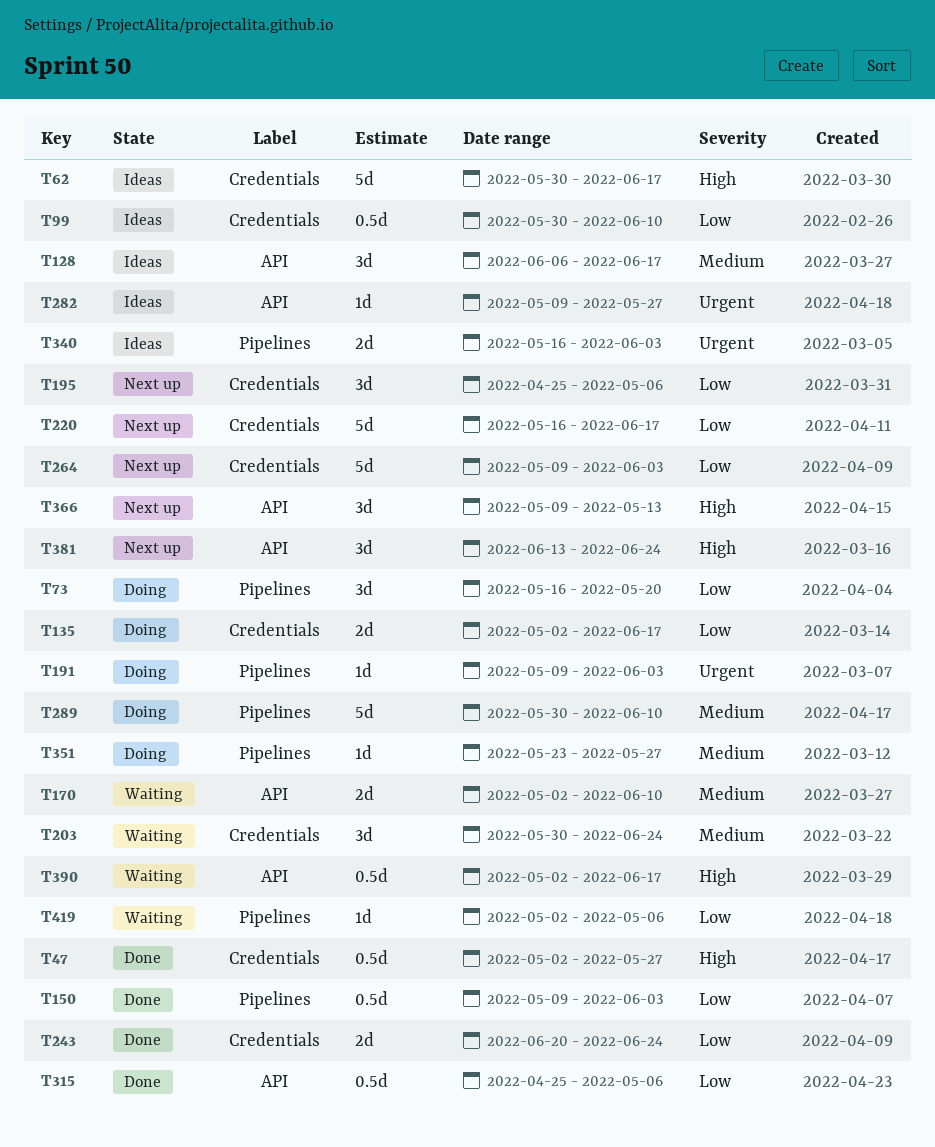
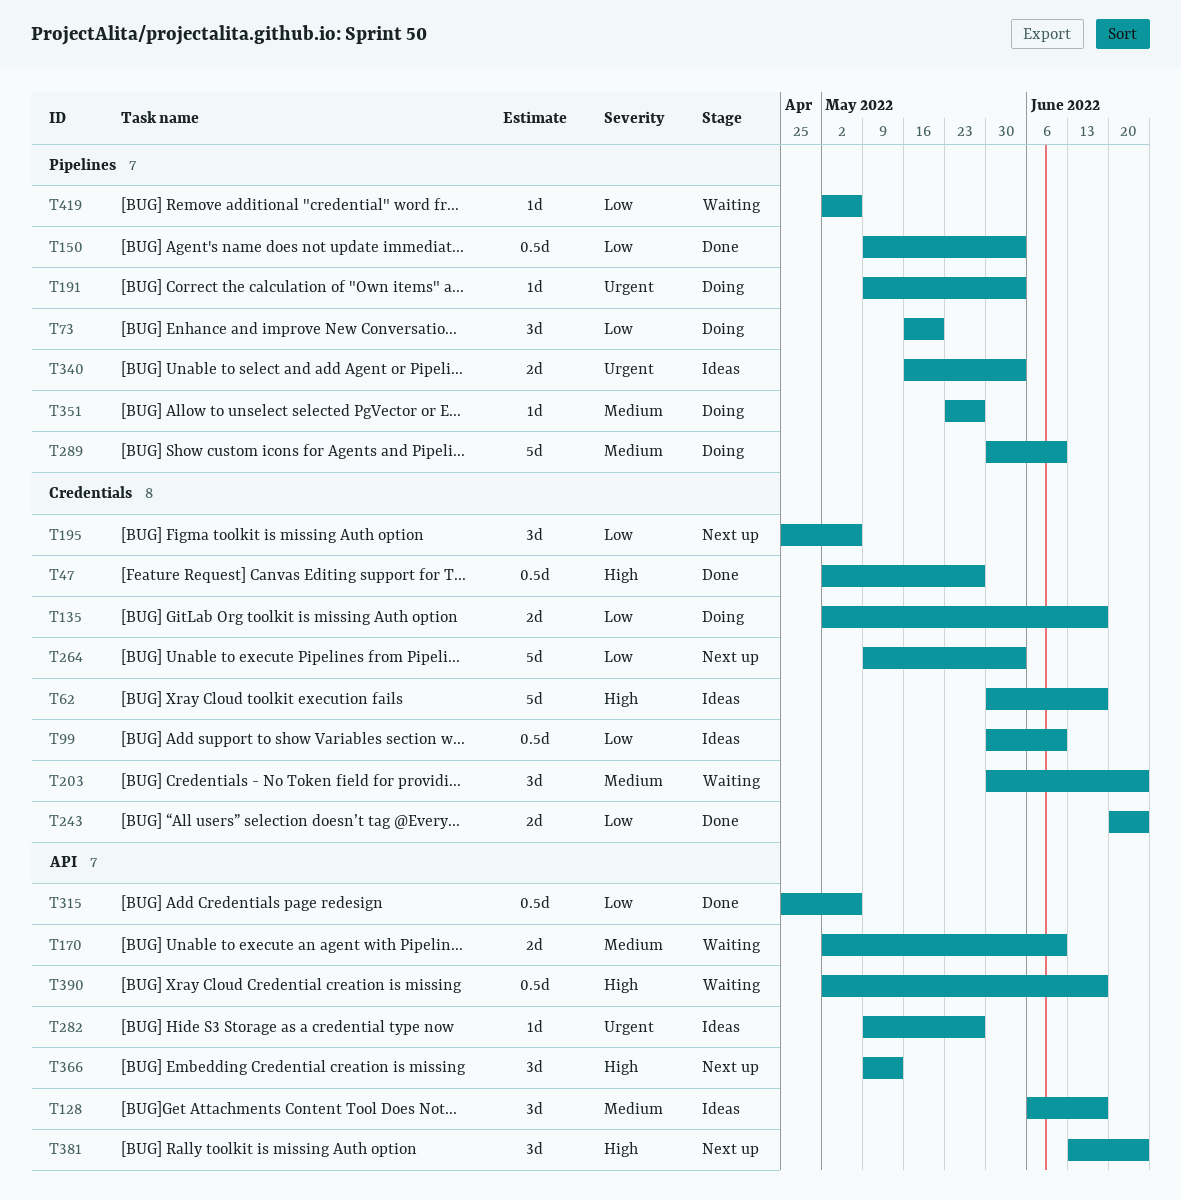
T220: present -> none

